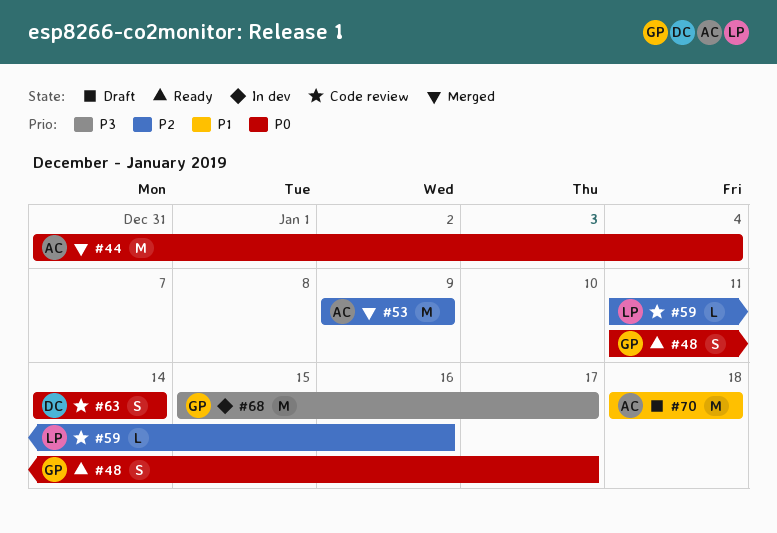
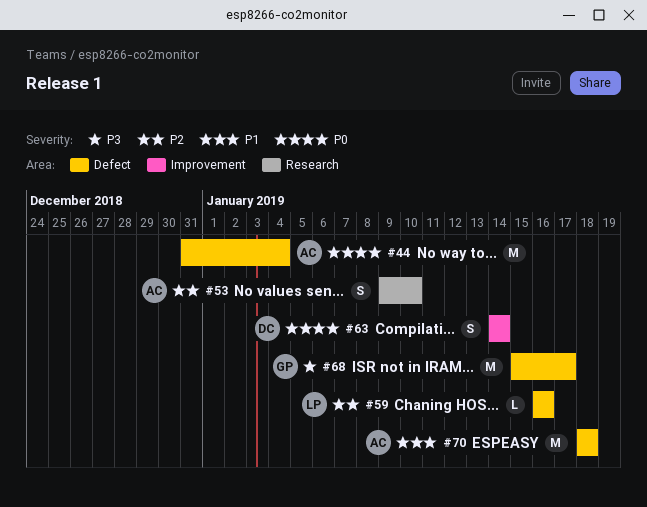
#48: present -> none
#53, estimate: M -> S
#53, due: Jan 9 -> Jan 10
#59, start: Jan 11 -> Jan 16

